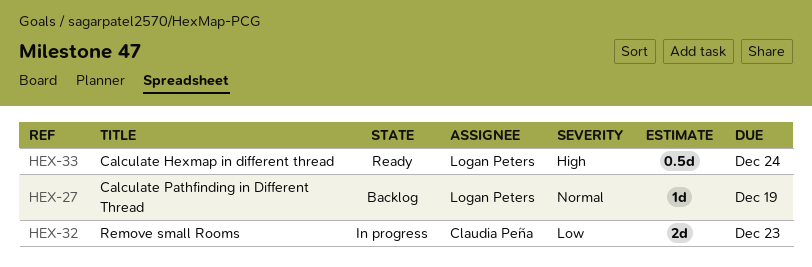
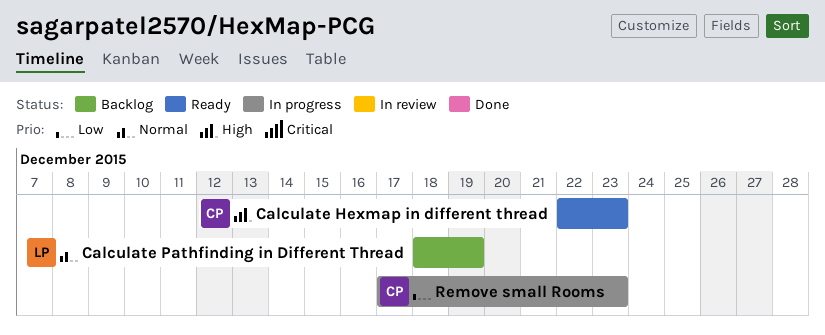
Calculate Hexmap in different thread, owner: Logan Peters -> Claudia Peña
Calculate Hexmap in different thread, due: Dec 24 -> Dec 23

